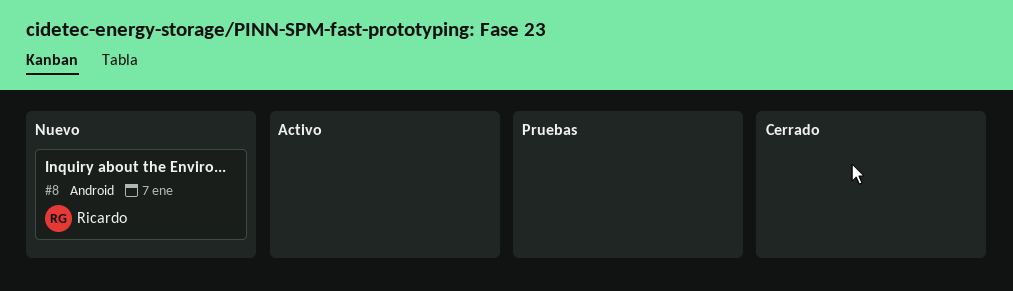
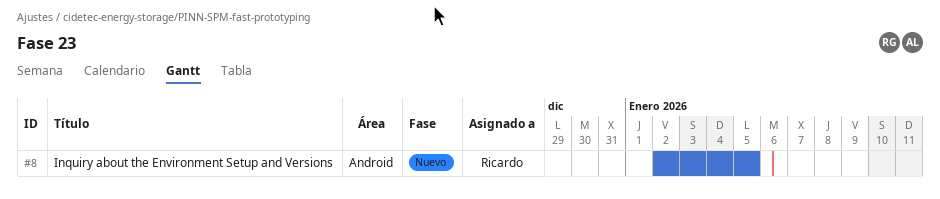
#8, due: Jan 7 -> Jan 5

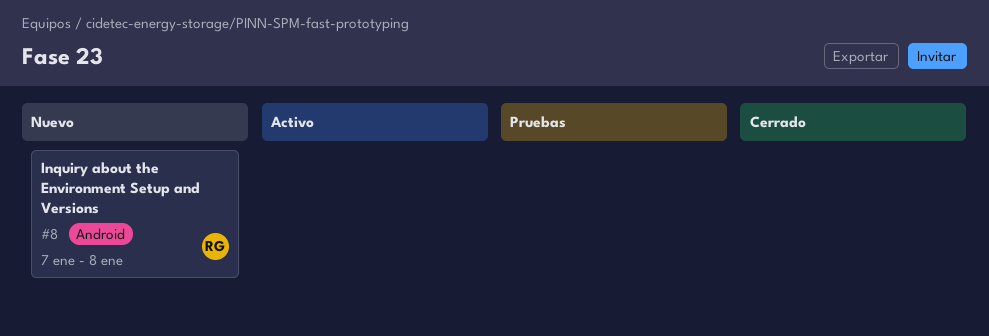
#8, start: Jan 2 -> Jan 7
#8, due: Jan 5 -> Jan 8

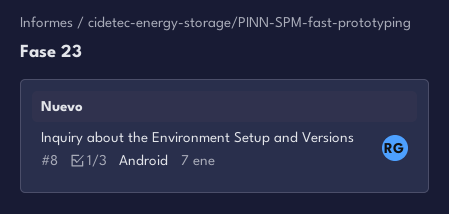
#8, due: Jan 8 -> Jan 7

